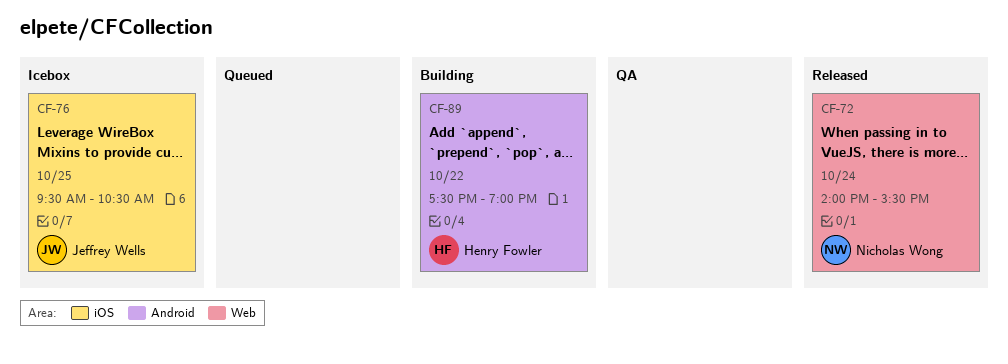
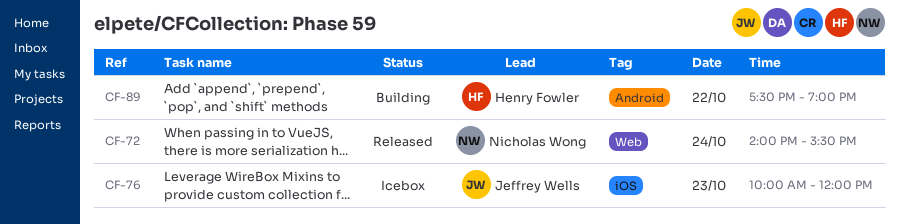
CF-76, day: Oct 25 -> Oct 23
CF-76, begins: 09:30 -> 10:00
CF-76, ends: 10:30 -> 12:00

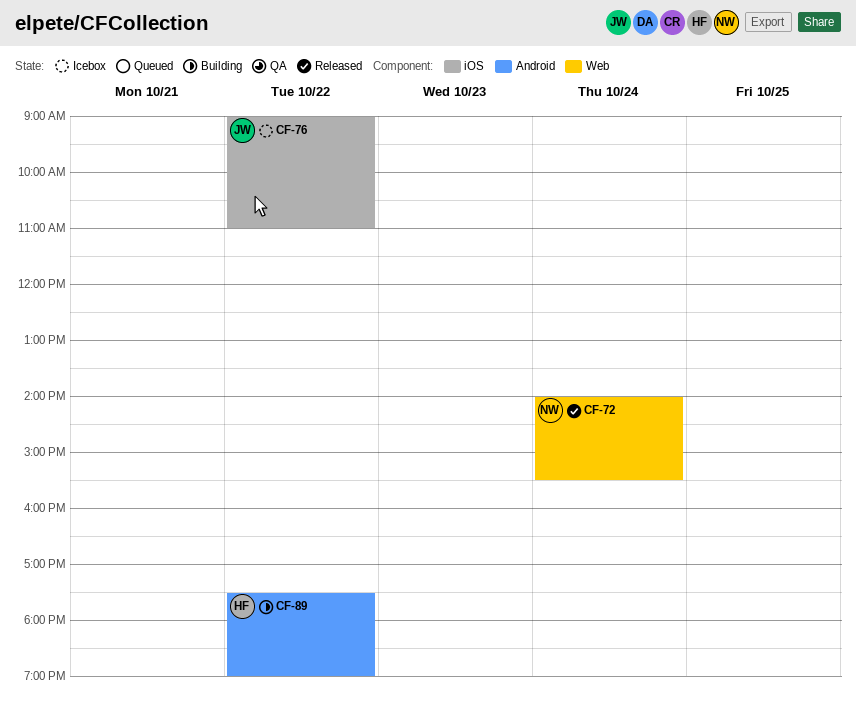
CF-76, day: Oct 23 -> Oct 22
CF-76, begins: 10:00 -> 09:00
CF-76, ends: 12:00 -> 11:00

